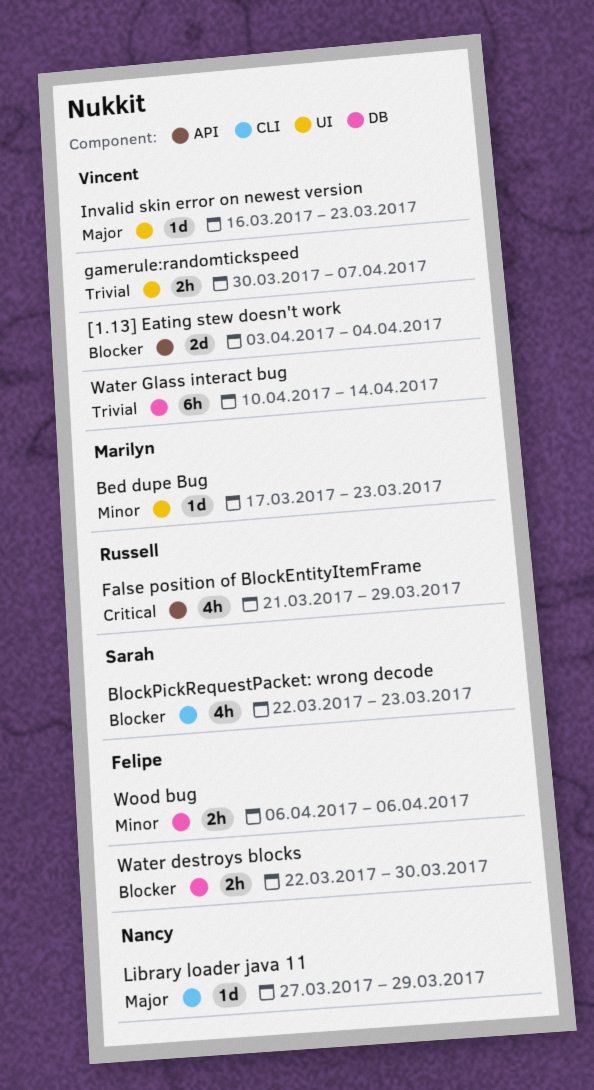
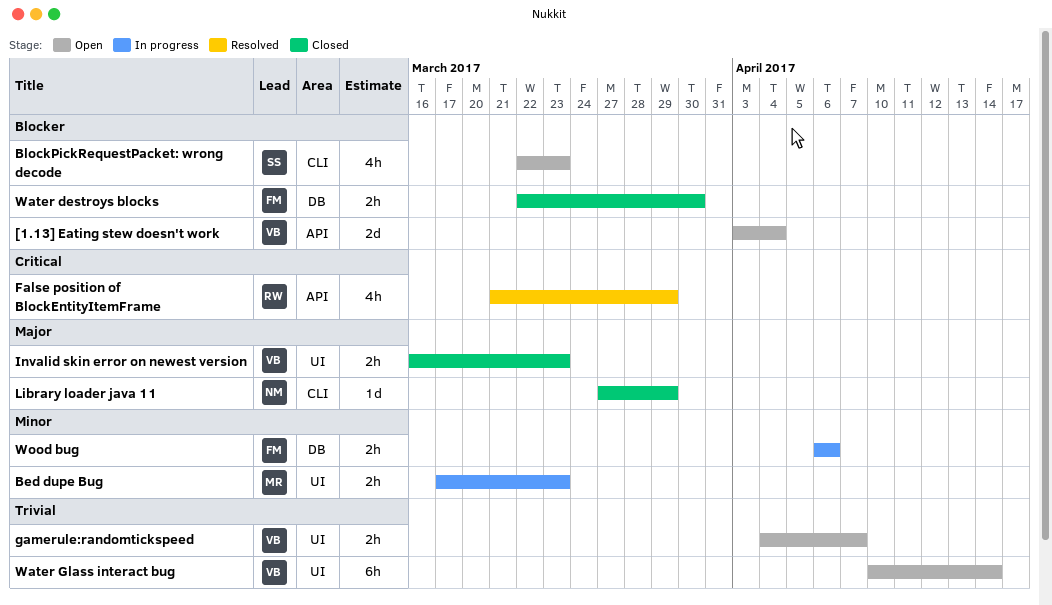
Bed dupe Bug, estimate: 1d -> 2h
gamerule:randomtickspeed, start: Mar 30 -> Apr 4
Invalid skin error on newest version, estimate: 1d -> 2h
Water Glass interact bug, label: DB -> UI

